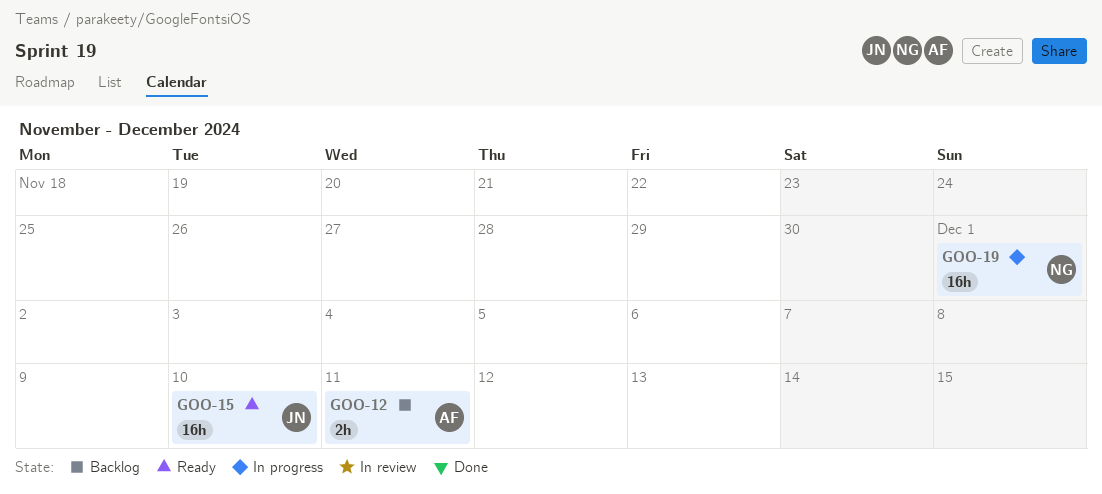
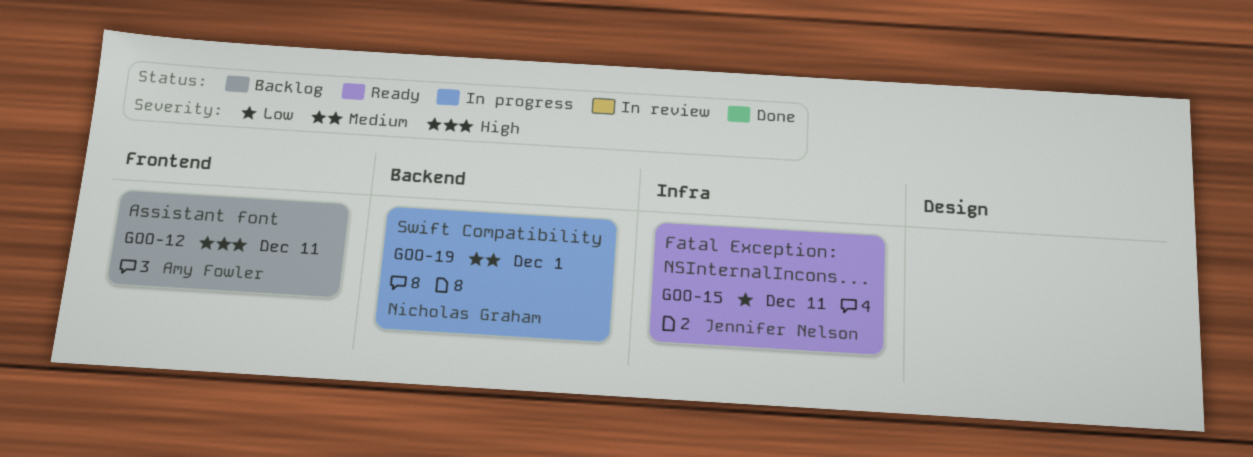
GOO-15, due: Dec 10 -> Dec 11

